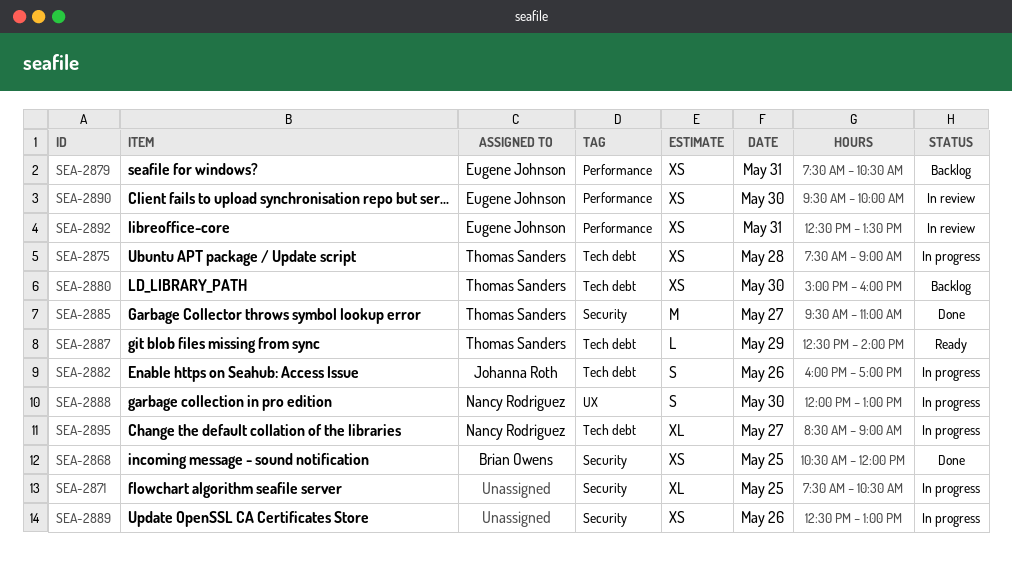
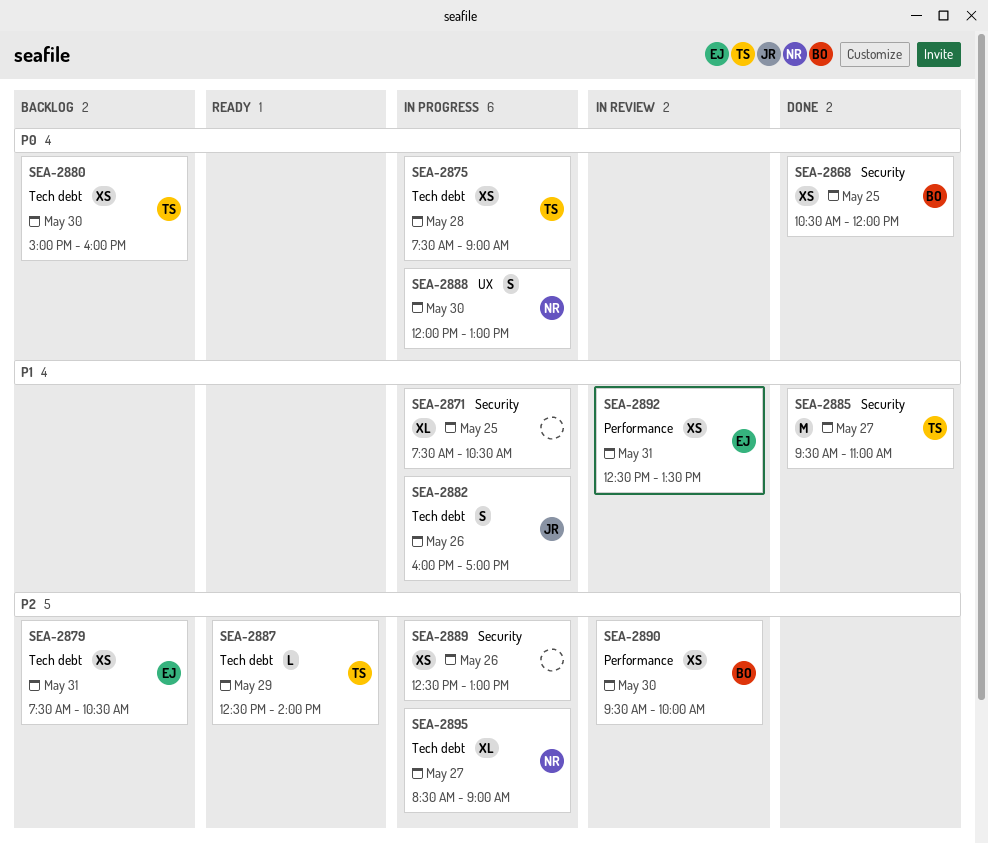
SEA-2879, label: Performance -> Tech debt
SEA-2890, owner: Eugene Johnson -> Brian Owens

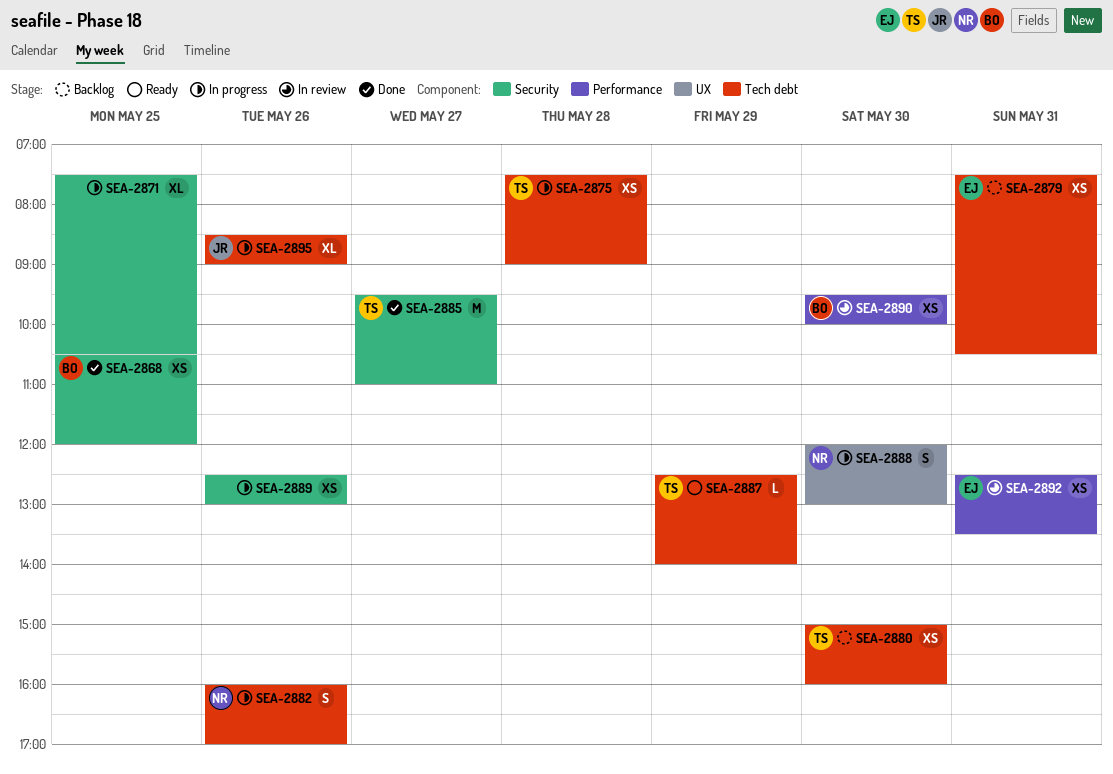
SEA-2882, owner: JR -> NR
SEA-2895, owner: NR -> JR
SEA-2895, day: May 27 -> May 26

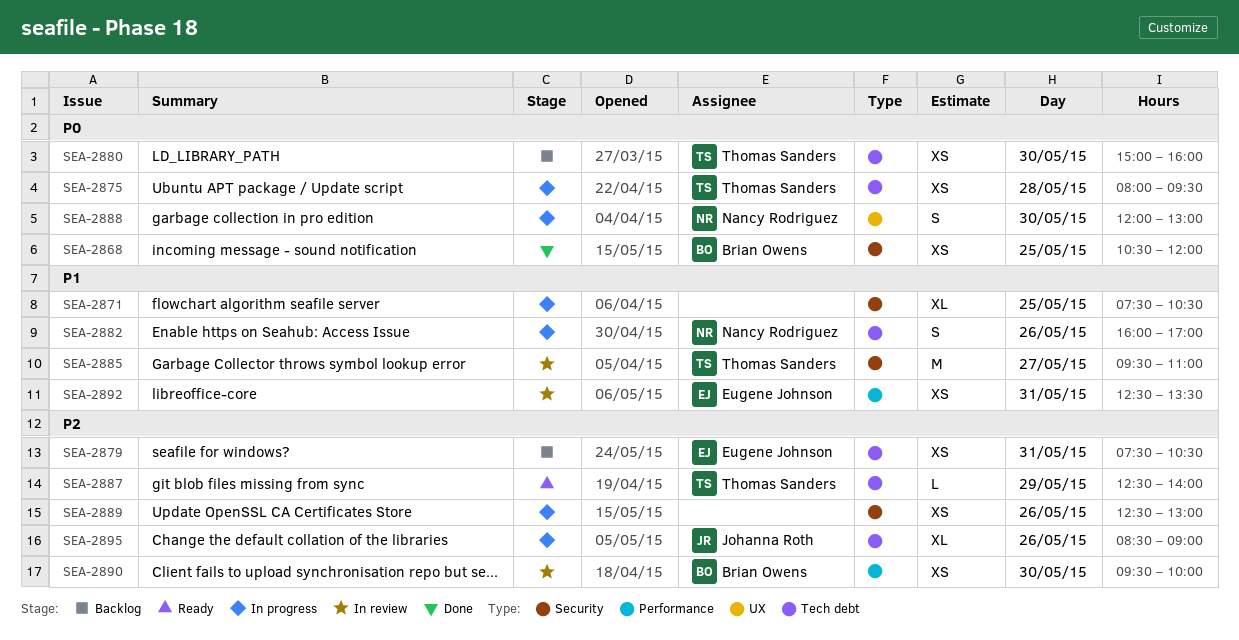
SEA-2875, begins: 07:30 -> 08:00
SEA-2875, ends: 09:00 -> 09:30
SEA-2885, status: Done -> In review

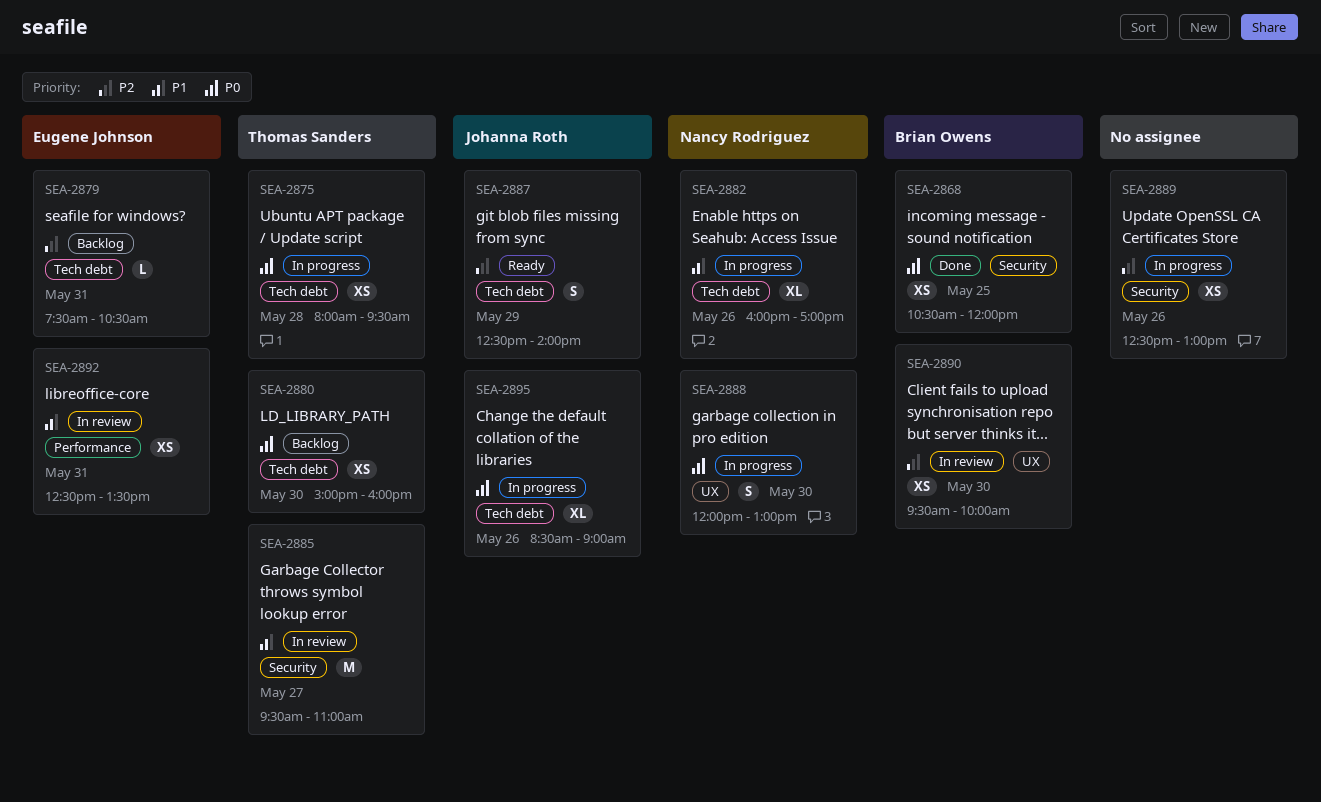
SEA-2871: present -> none
SEA-2879, estimate: XS -> L
SEA-2882, estimate: S -> XL
SEA-2887, owner: Thomas Sanders -> Johanna Roth
SEA-2887, estimate: L -> S
SEA-2890, label: Performance -> UX
SEA-2895, priority: P2 -> P0

